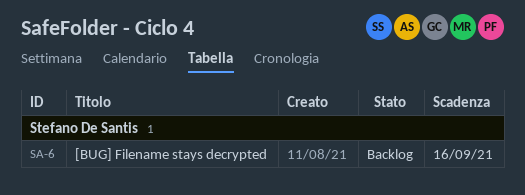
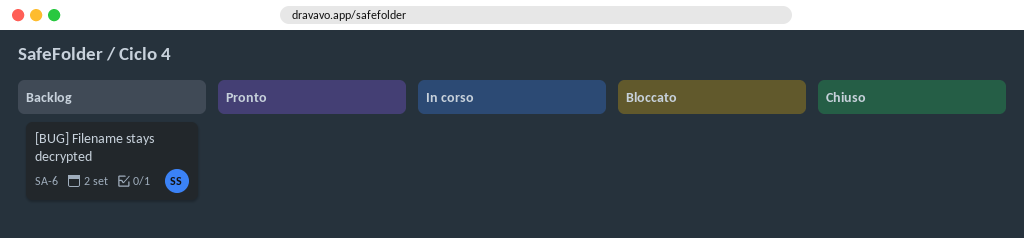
SA-6, due: Sep 16 -> Sep 2

